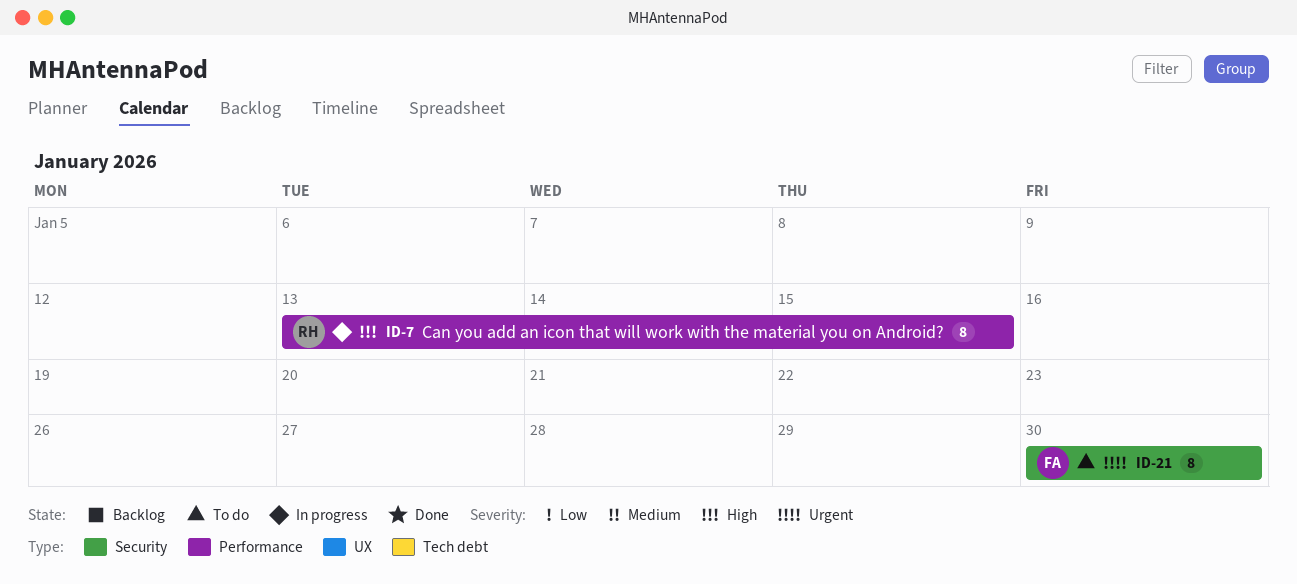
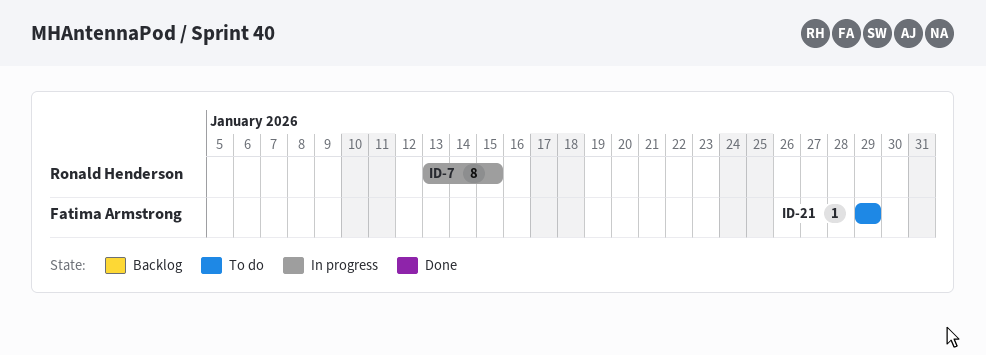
ID-21, estimate: 8 -> 1
ID-21, start: Jan 30 -> Jan 29
ID-21, due: Jan 30 -> Jan 29

